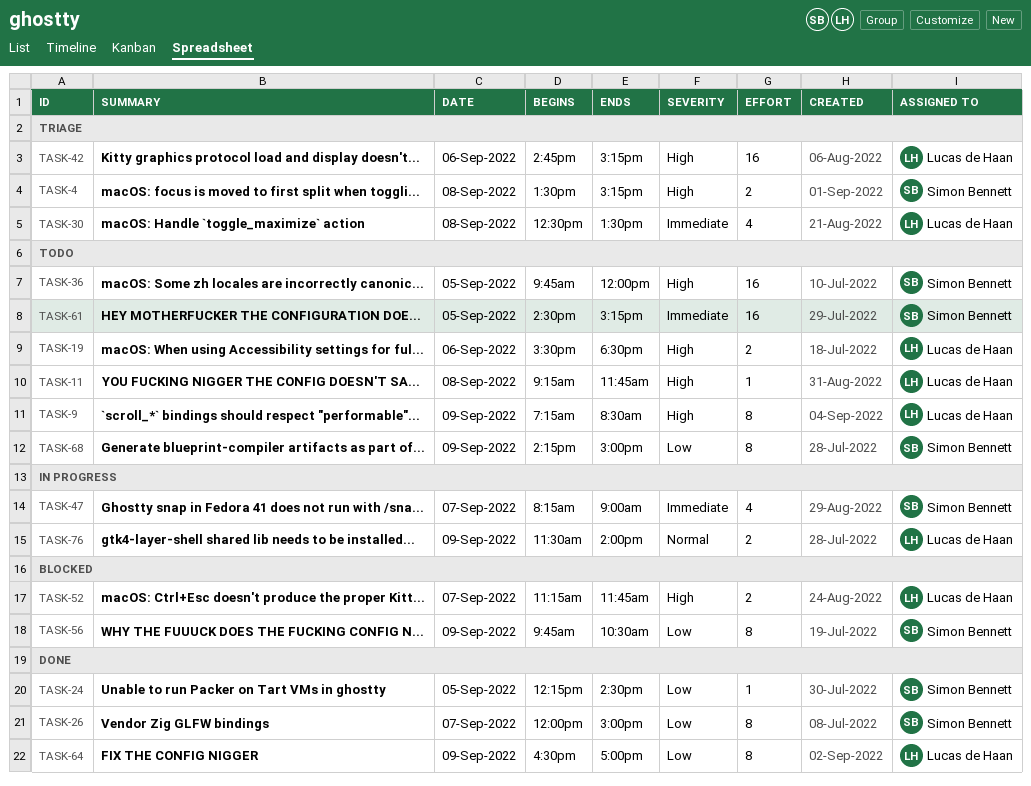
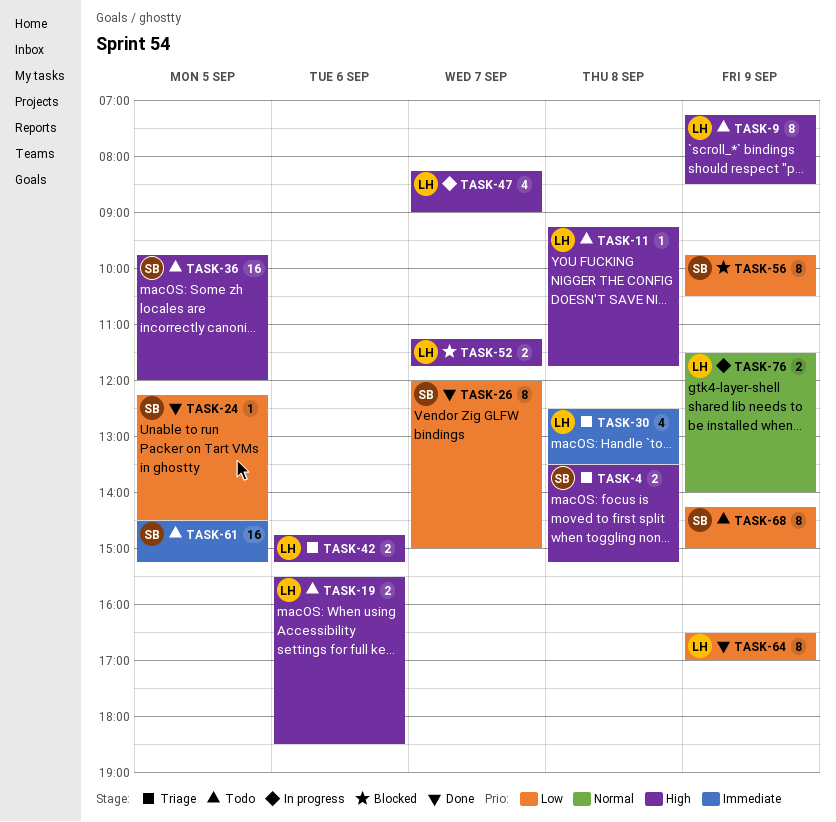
TASK-42, estimate: 16 -> 2
TASK-47, owner: Simon Bennett -> Lucas de Haan
TASK-47, priority: Immediate -> High

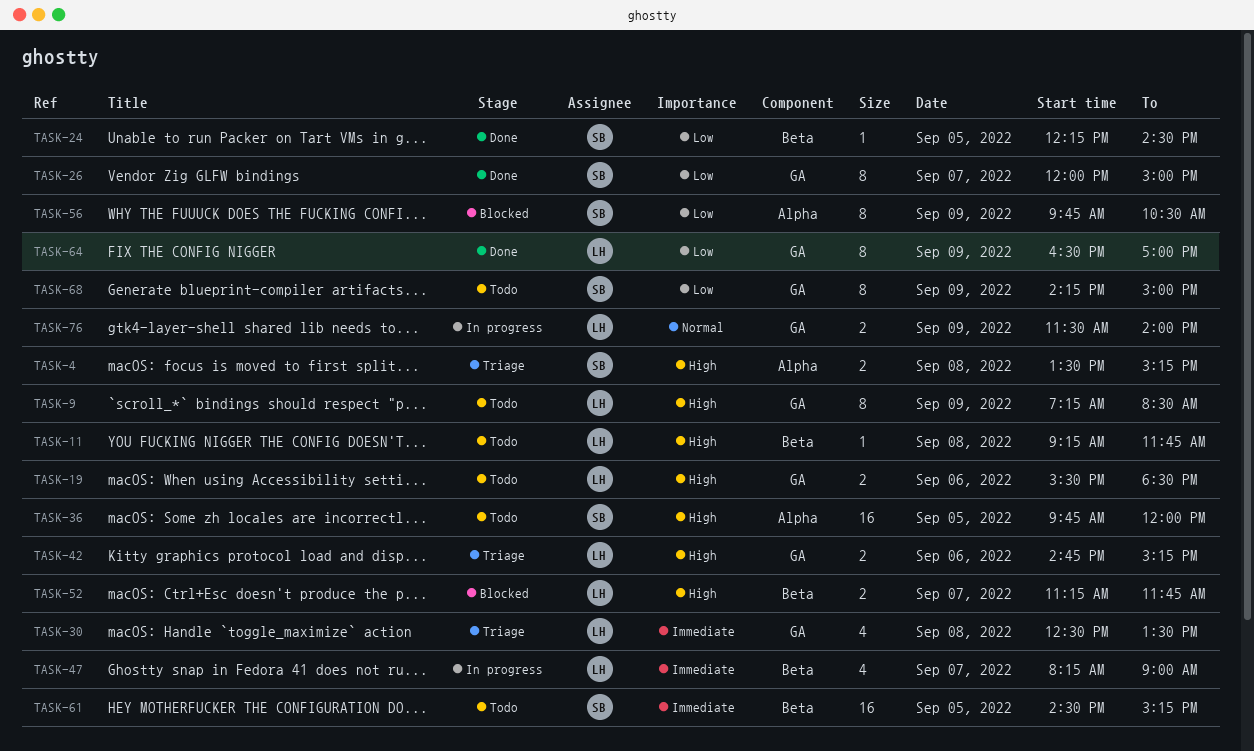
TASK-47, priority: High -> Immediate

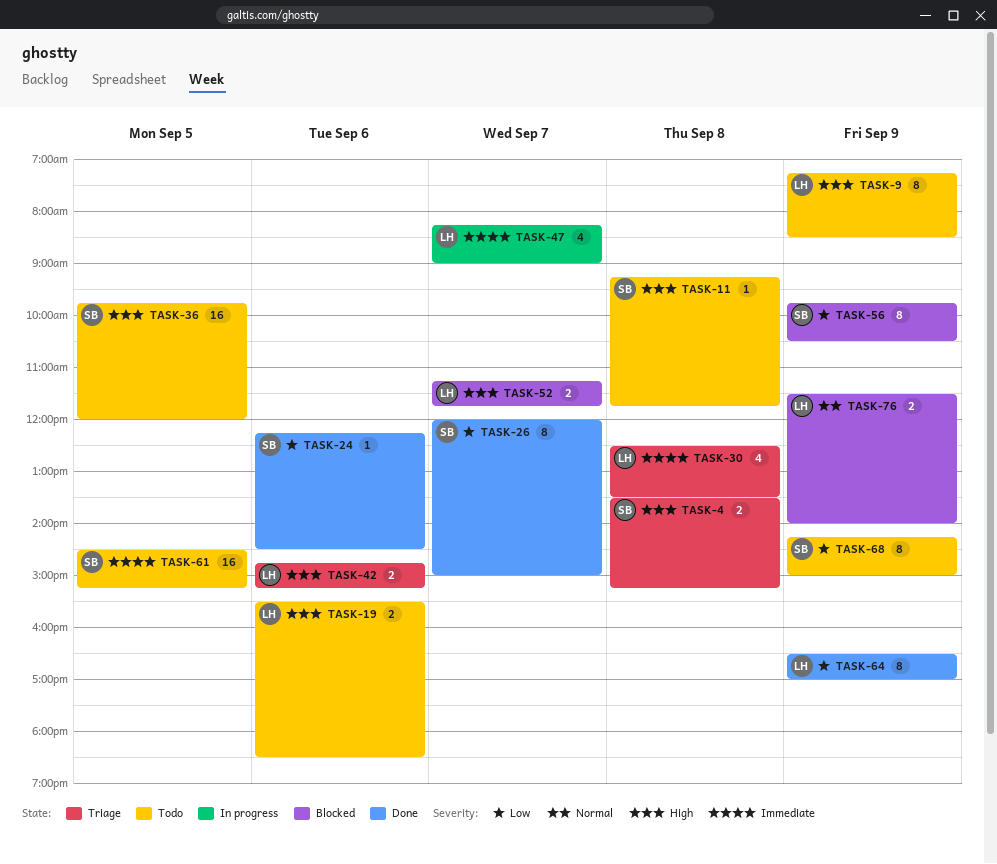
TASK-11, owner: LH -> SB
TASK-24, day: Sep 5 -> Sep 6
TASK-76, status: In progress -> Blocked

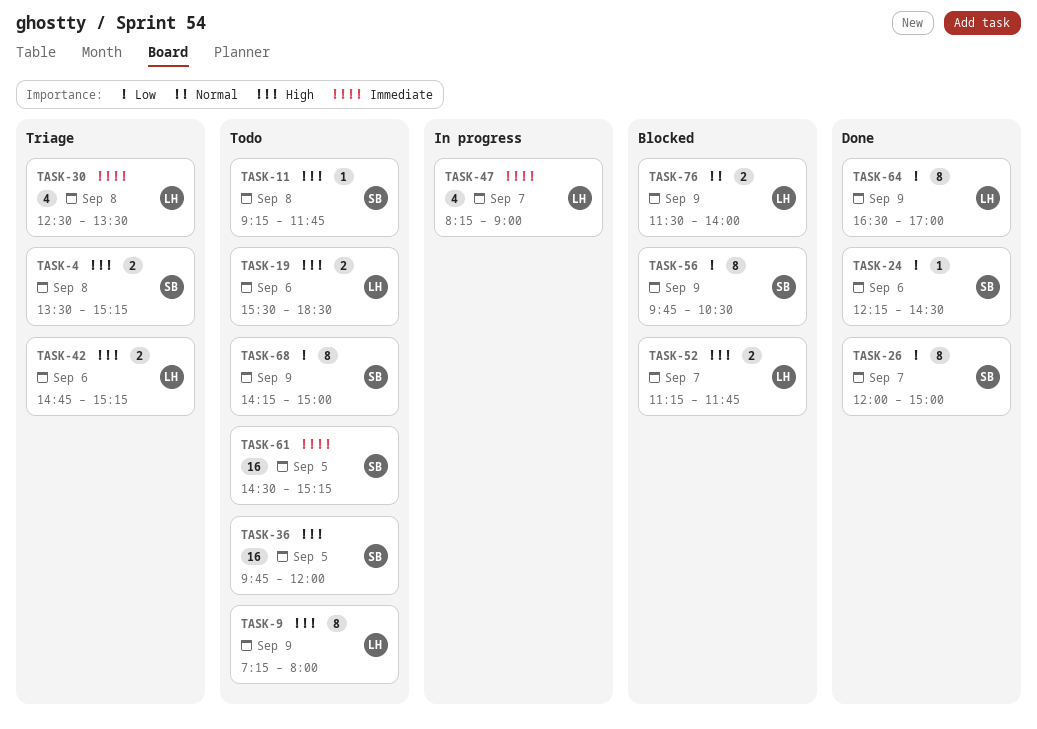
TASK-9, ends: 08:30 -> 08:00

